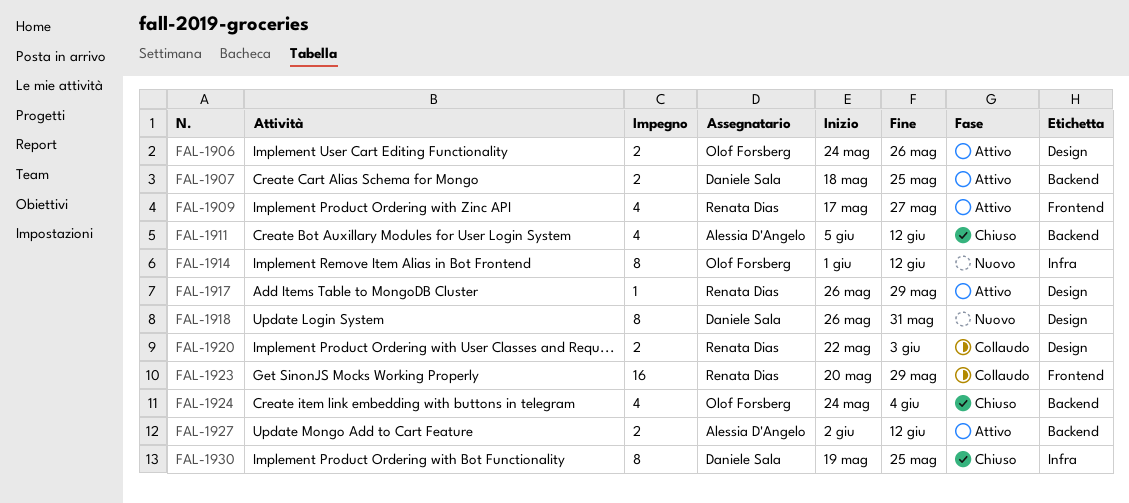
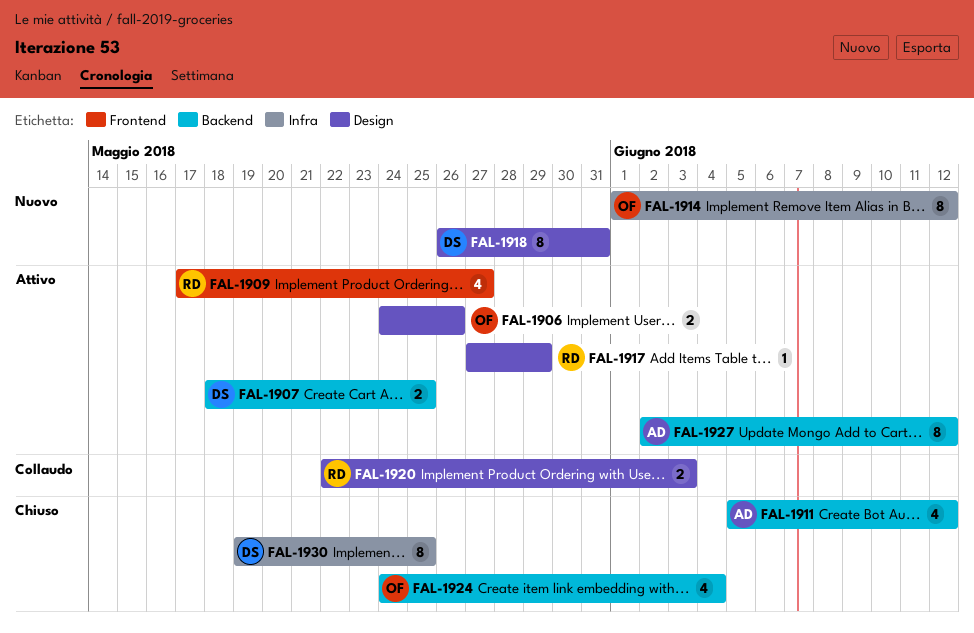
FAL-1917, start: May 26 -> May 27
FAL-1923: present -> none
FAL-1927, estimate: 2 -> 8

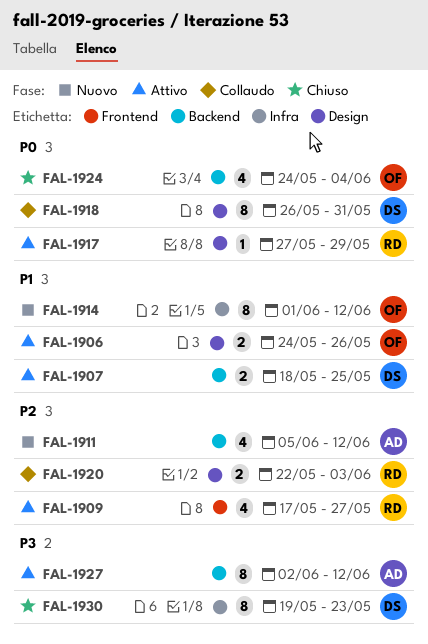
FAL-1911, status: Chiuso -> Nuovo
FAL-1918, status: Nuovo -> Collaudo
FAL-1930, due: May 25 -> May 23

